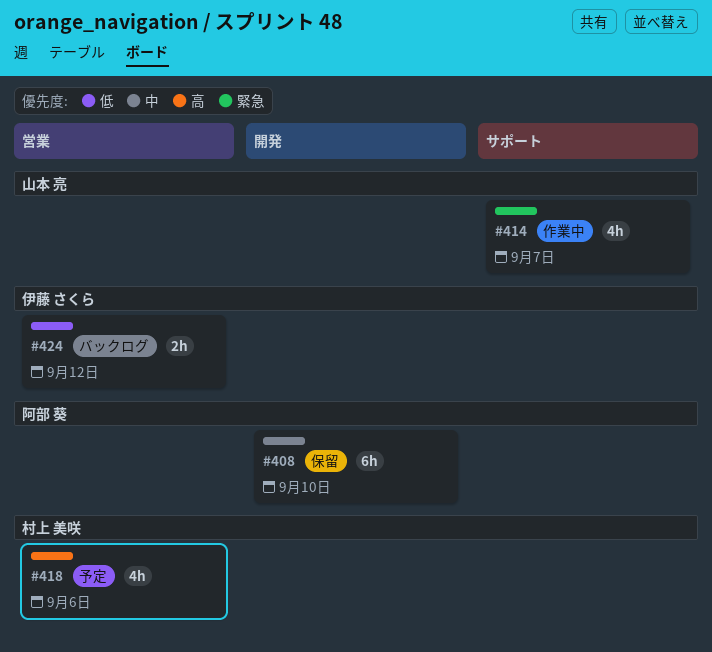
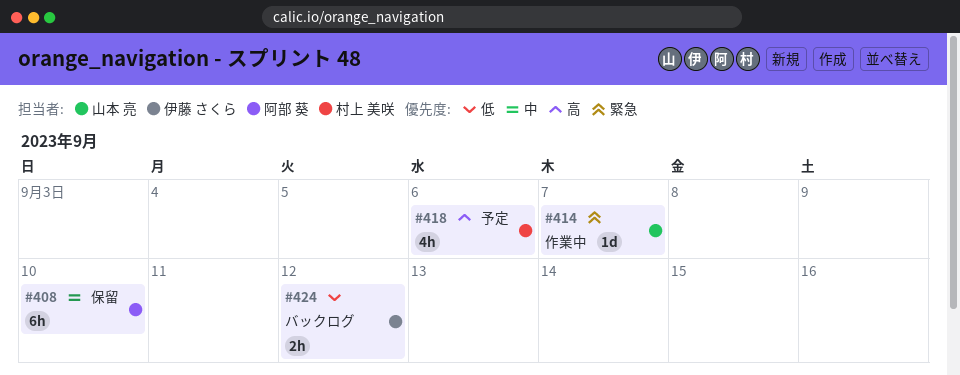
#414, estimate: 4h -> 1d

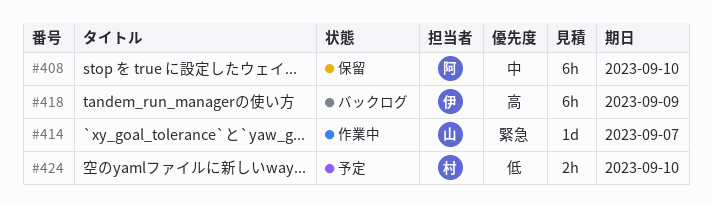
#418, status: 予定 -> バックログ
#418, owner: 村上 美咲 -> 伊藤 さくら
#418, estimate: 4h -> 6h
#418, due: Sep 6 -> Sep 9
#424, status: バックログ -> 予定
#424, owner: 伊藤 さくら -> 村上 美咲
#424, due: Sep 12 -> Sep 10

